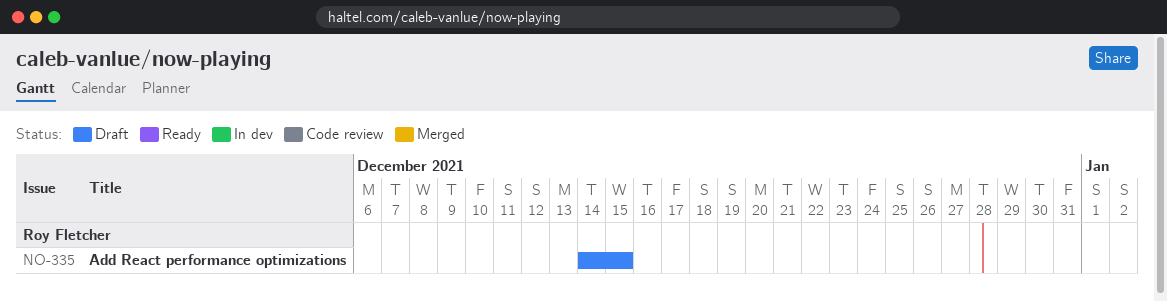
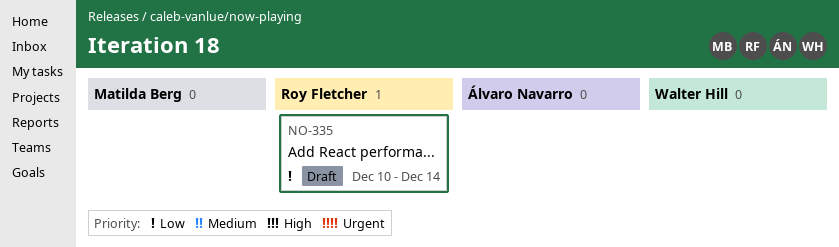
NO-335, start: Dec 14 -> Dec 10
NO-335, due: Dec 15 -> Dec 14

